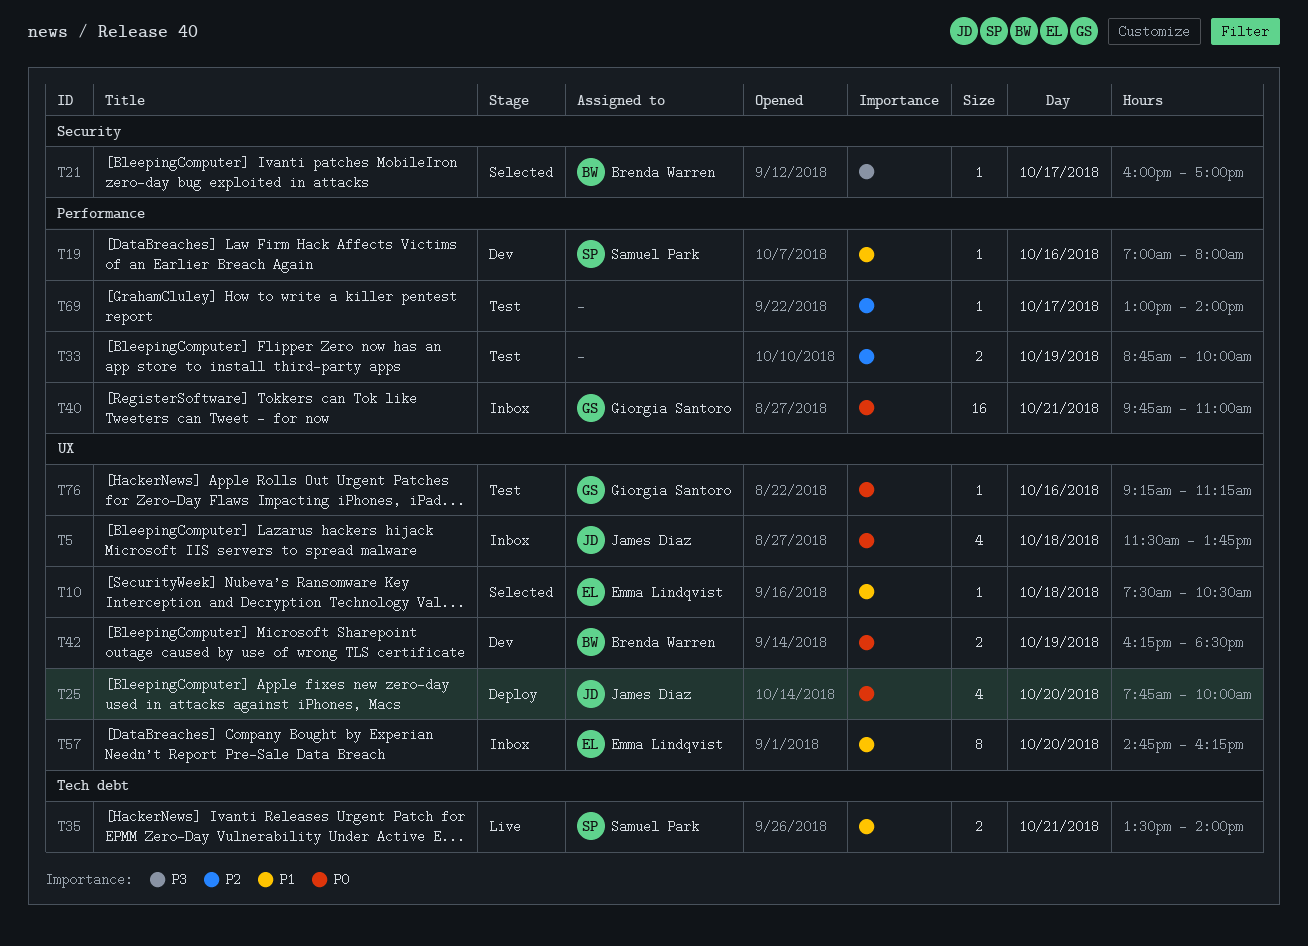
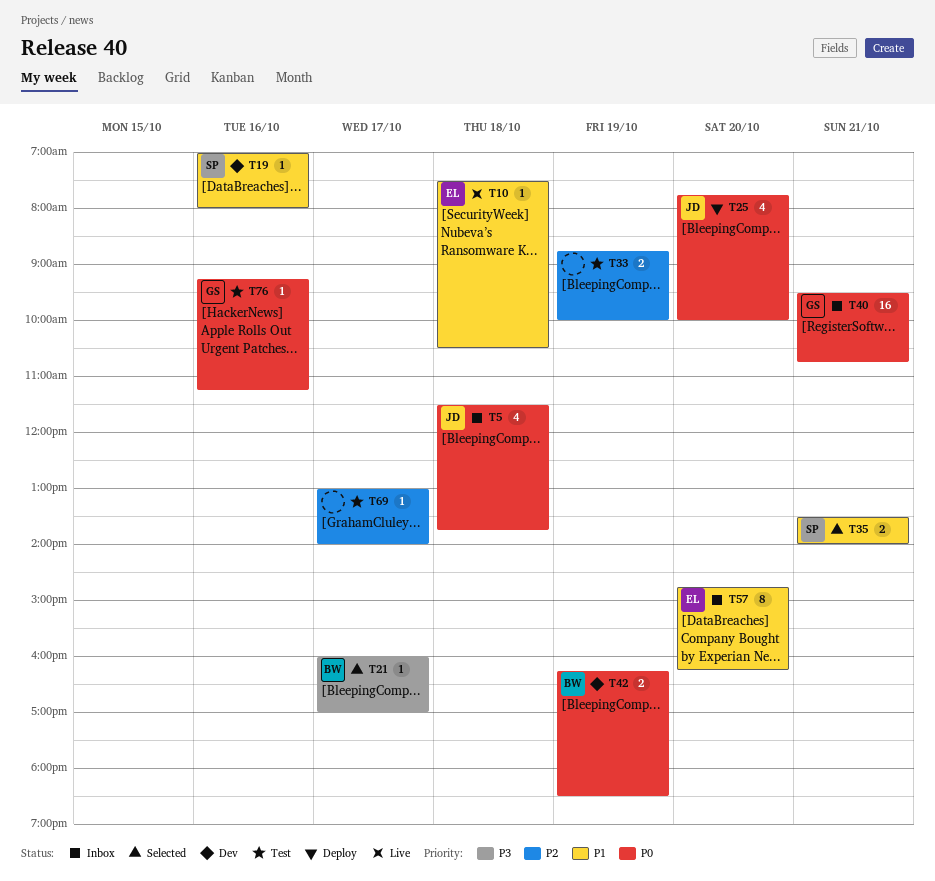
T10, status: Selected -> Live
T35, status: Live -> Selected
T40, begins: 09:45 -> 09:30
T40, ends: 11:00 -> 10:45

